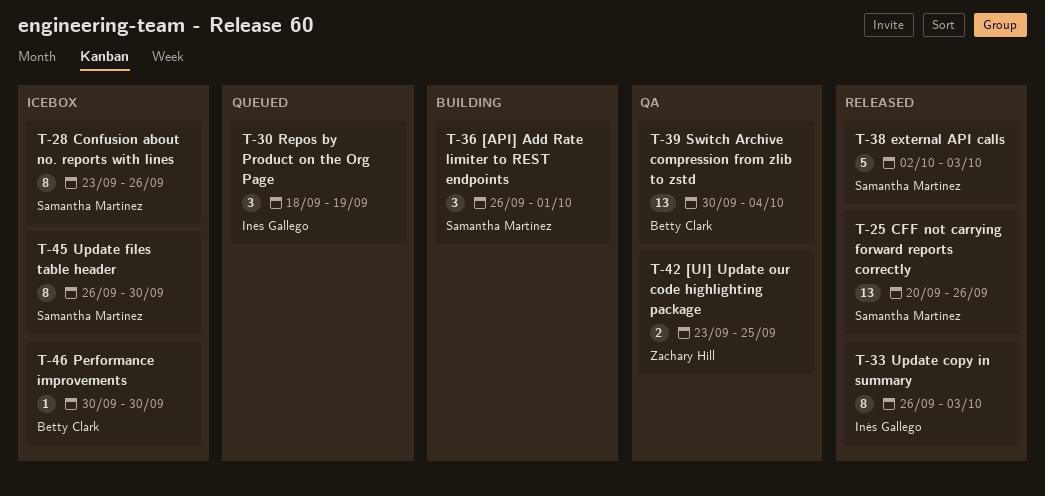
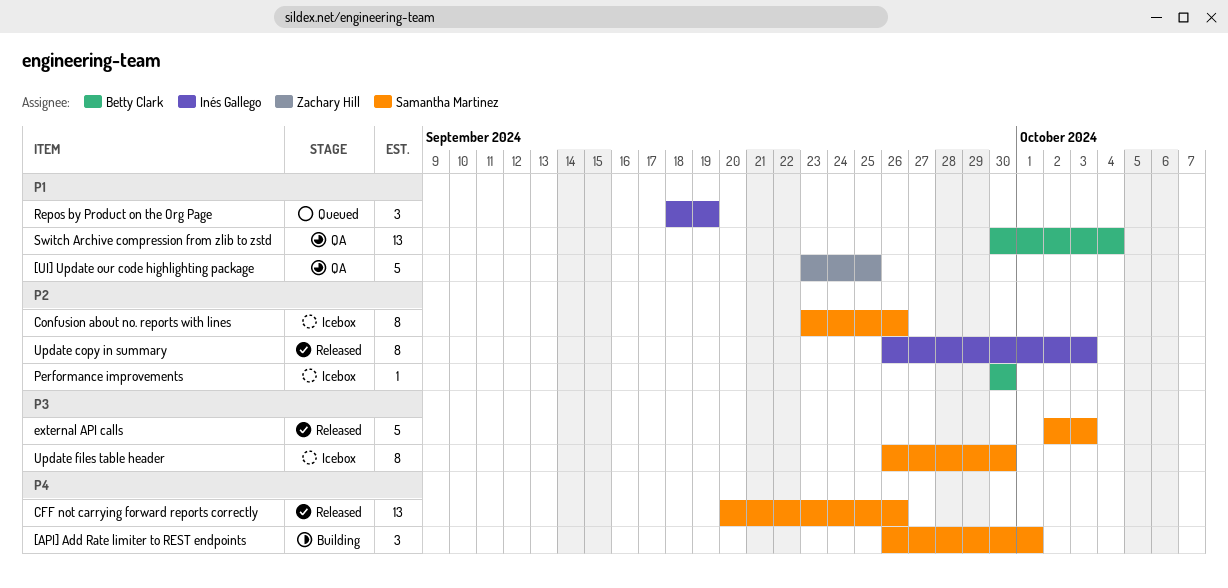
[UI] Update our code highlighting package, estimate: 2 -> 5

